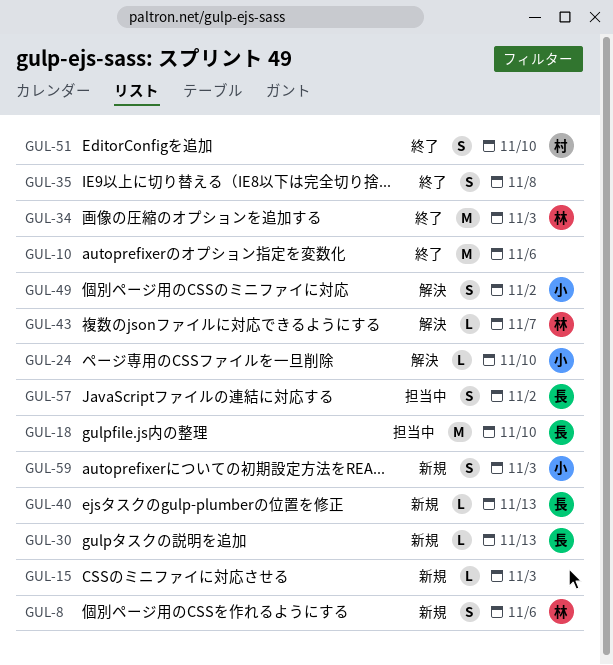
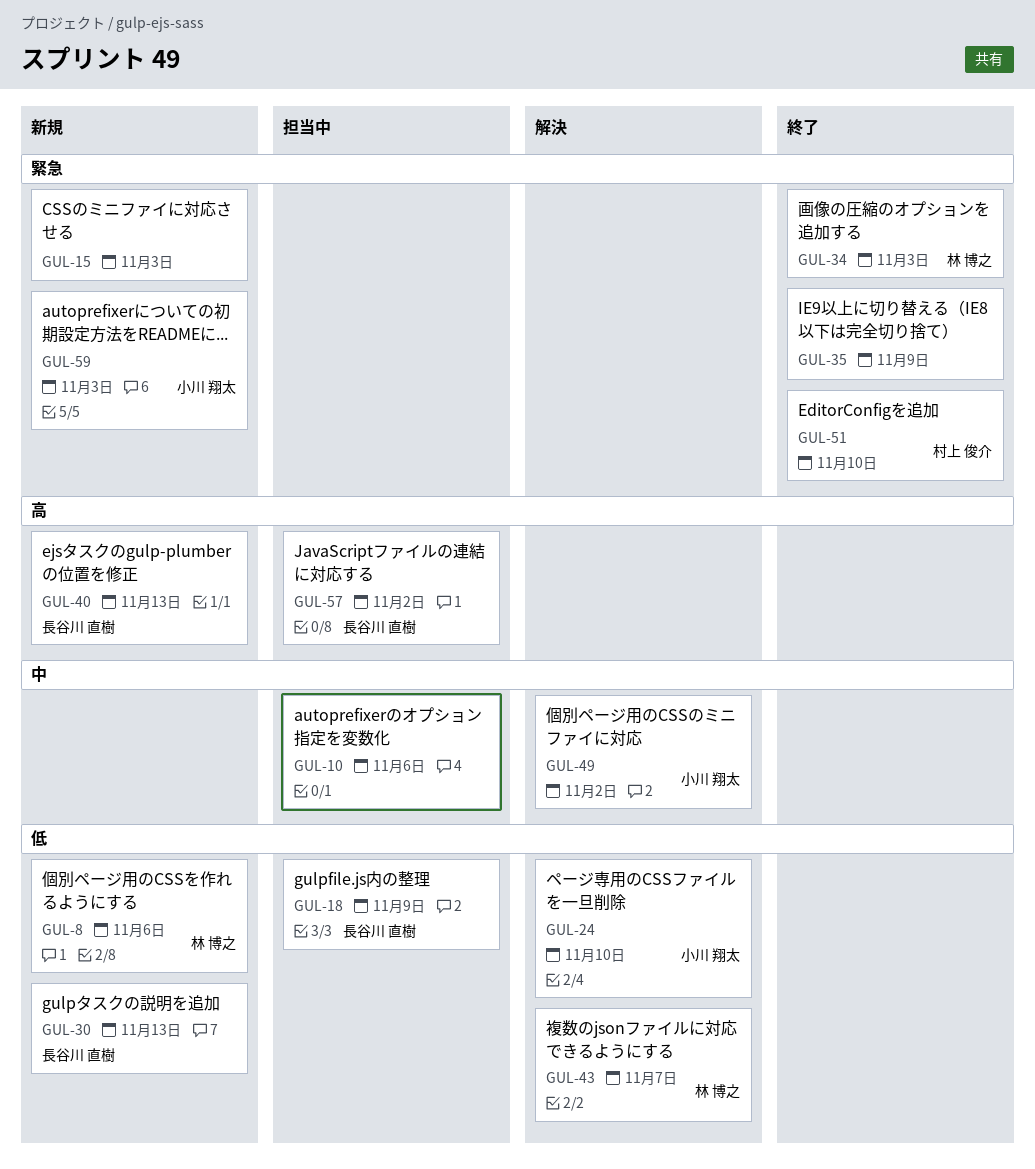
GUL-10, status: 終了 -> 担当中
GUL-18, due: Nov 10 -> Nov 9
GUL-35, due: Nov 8 -> Nov 9

